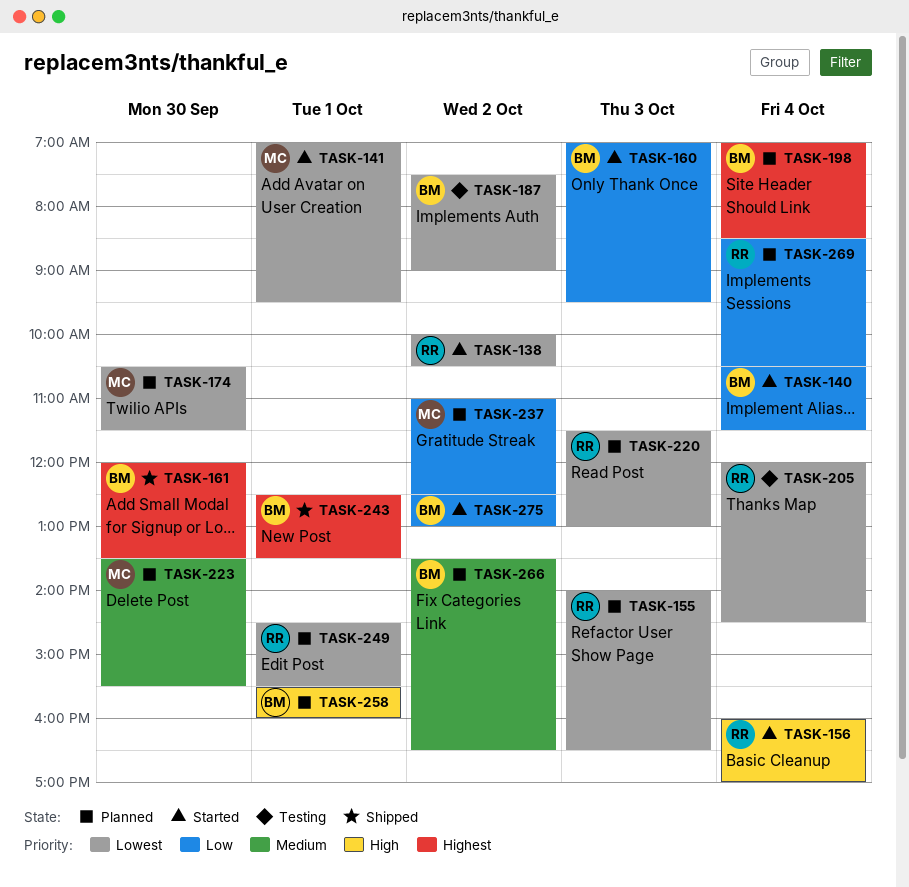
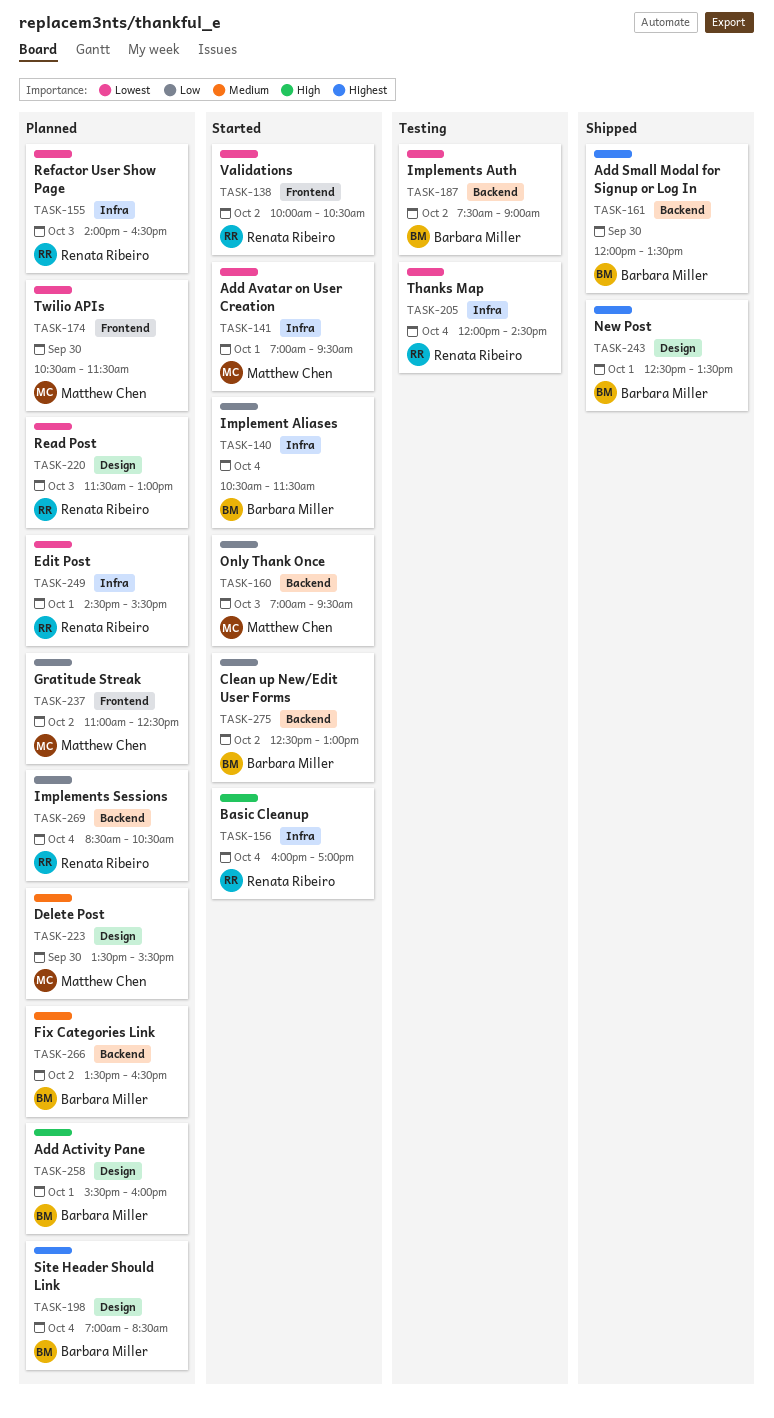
TASK-160, owner: Barbara Miller -> Matthew Chen

